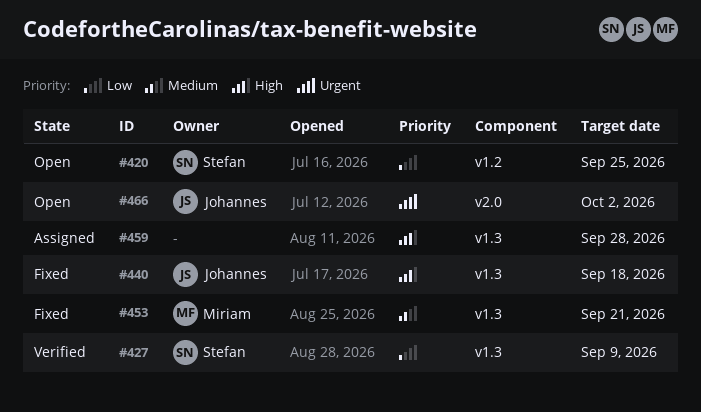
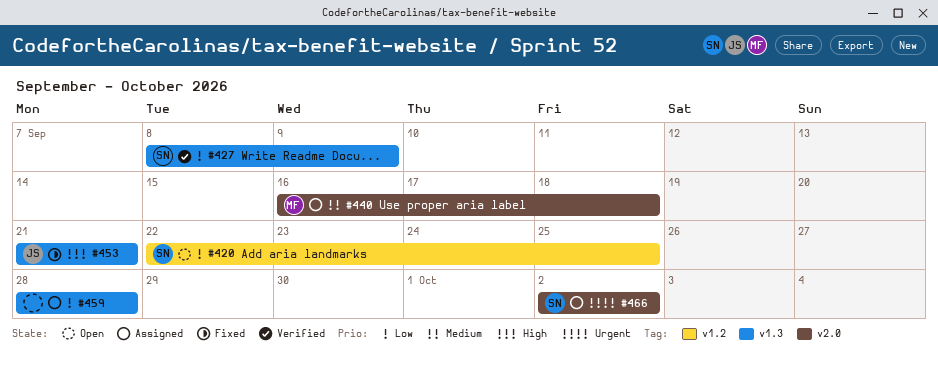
#440, status: Fixed -> Assigned
#440, owner: Johannes -> Miriam
#440, priority: High -> Medium
#440, label: v1.3 -> v2.0
#453, owner: Miriam -> Johannes
#453, priority: Medium -> High
#459, priority: High -> Low
#466, status: Open -> Assigned
#466, owner: Johannes -> Stefan

